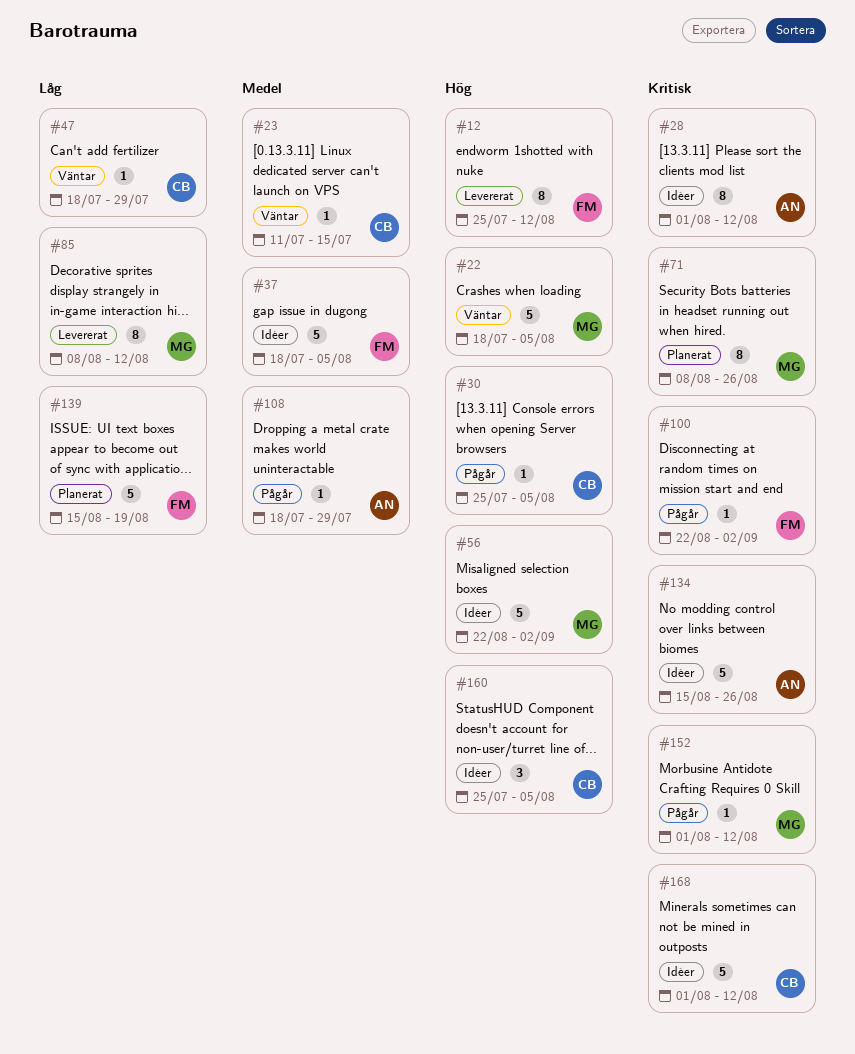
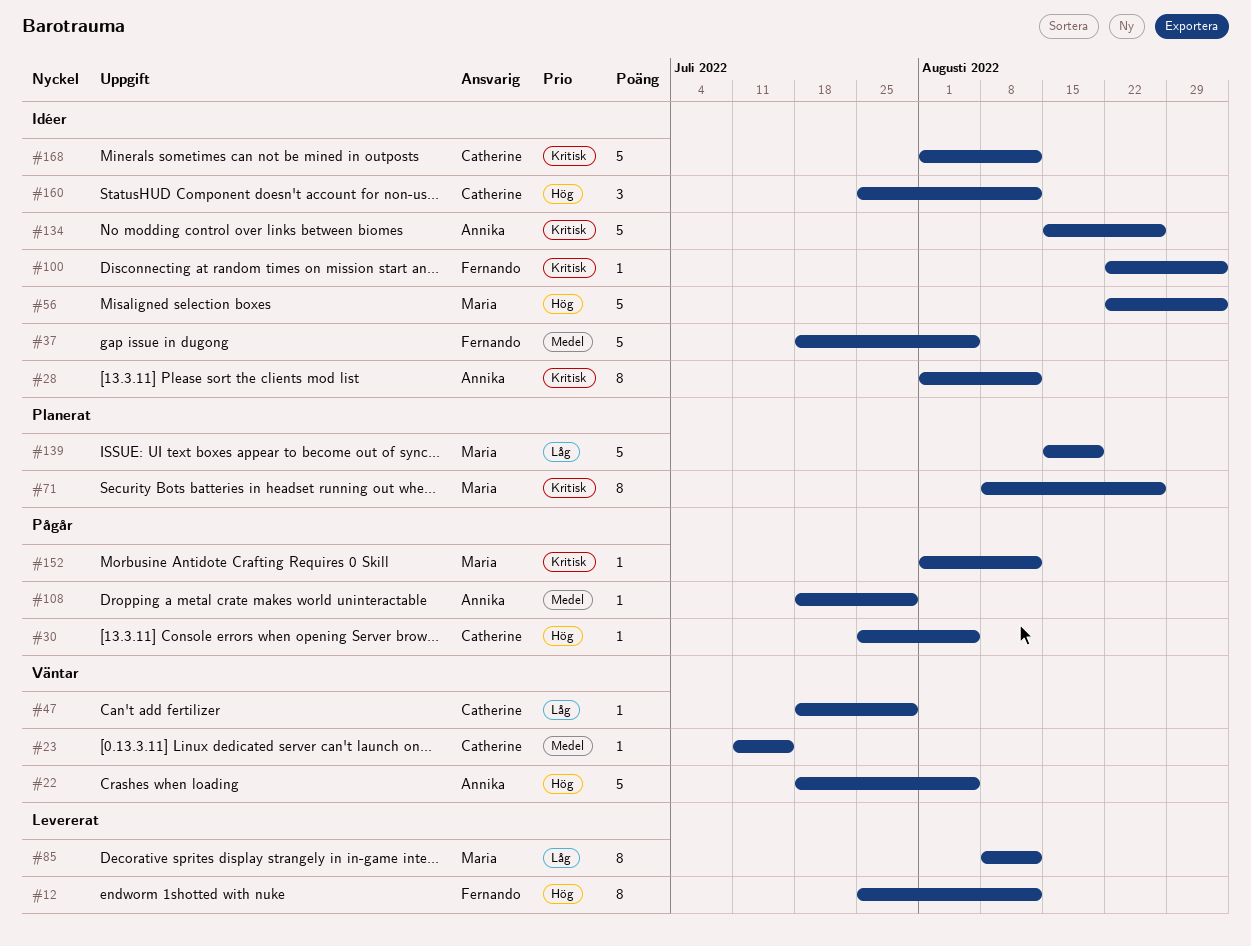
#22, owner: Maria -> Annika
#100, status: Pågår -> Idéer
#139, owner: Fernando -> Maria
#160, due: Aug 5 -> Aug 12

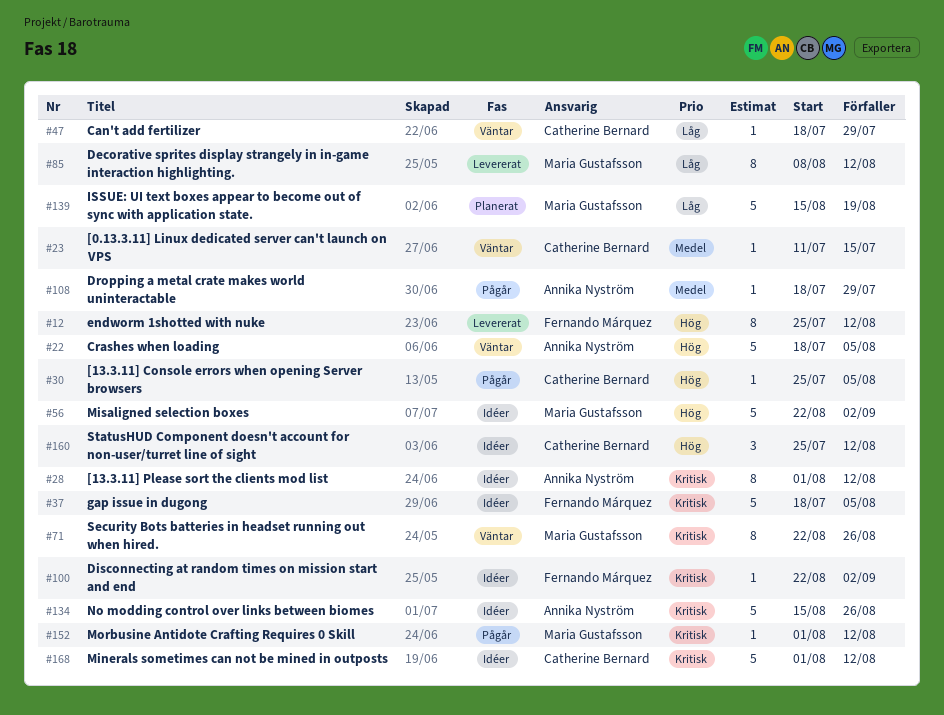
#37, priority: Medel -> Kritisk
#71, status: Planerat -> Väntar
#71, start: Aug 8 -> Aug 22

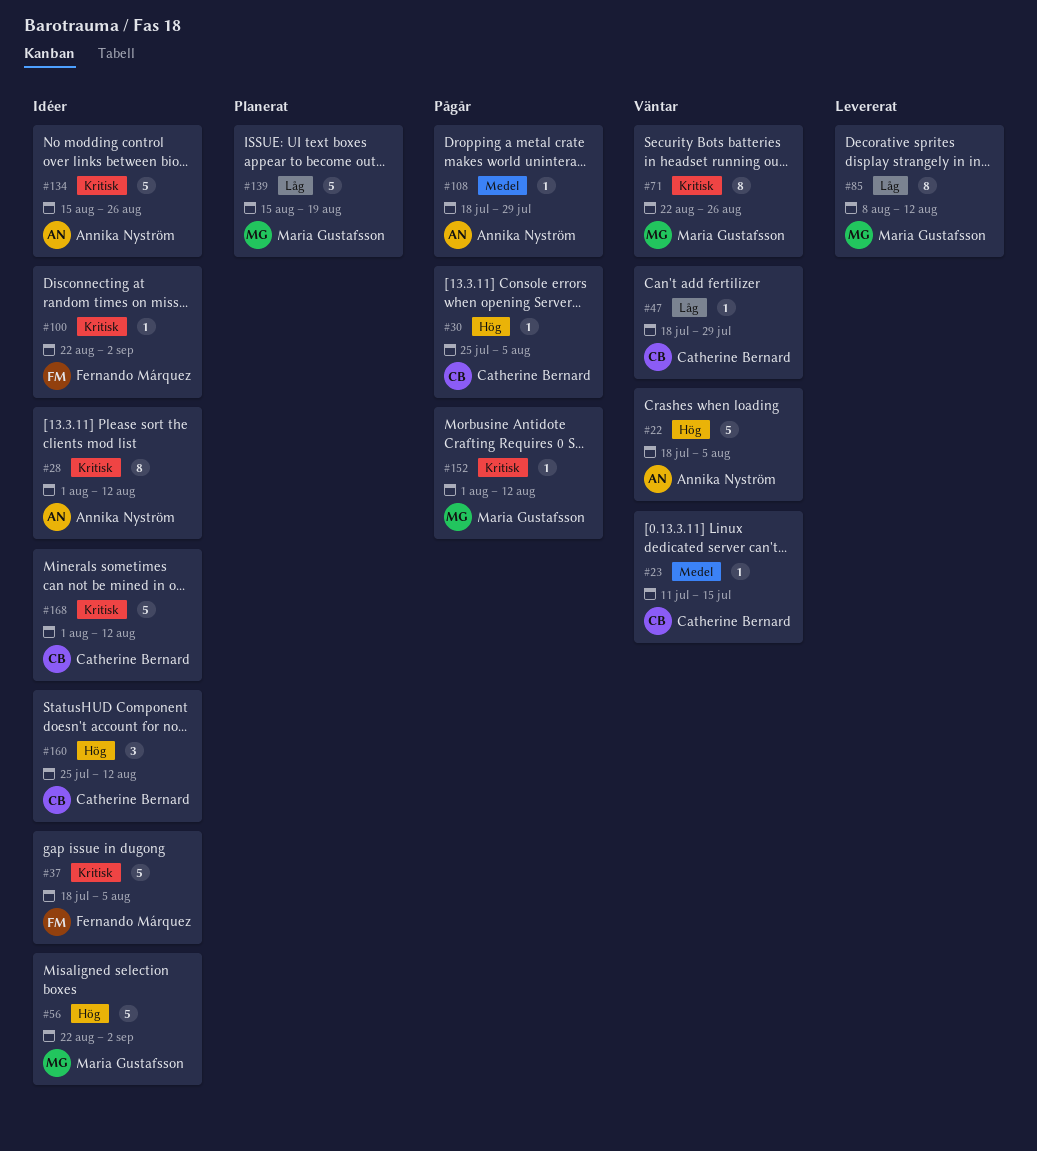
#12: present -> none

